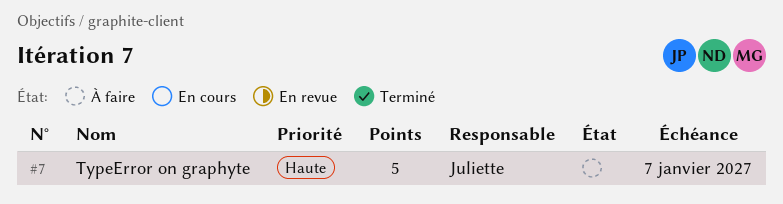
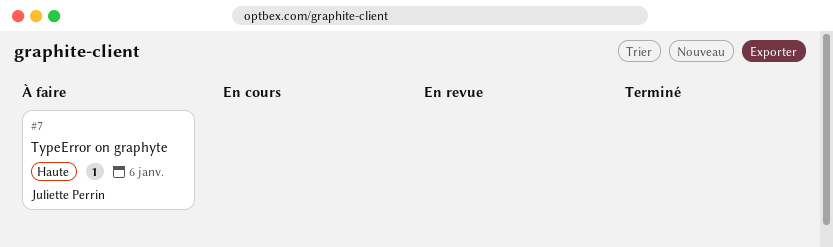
#7, estimate: 5 -> 1
#7, due: Jan 7 -> Jan 6

